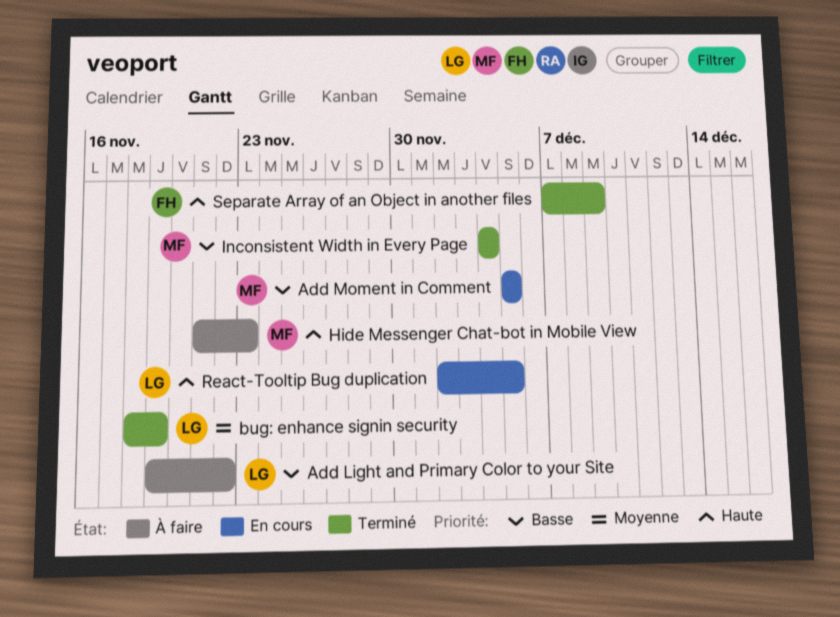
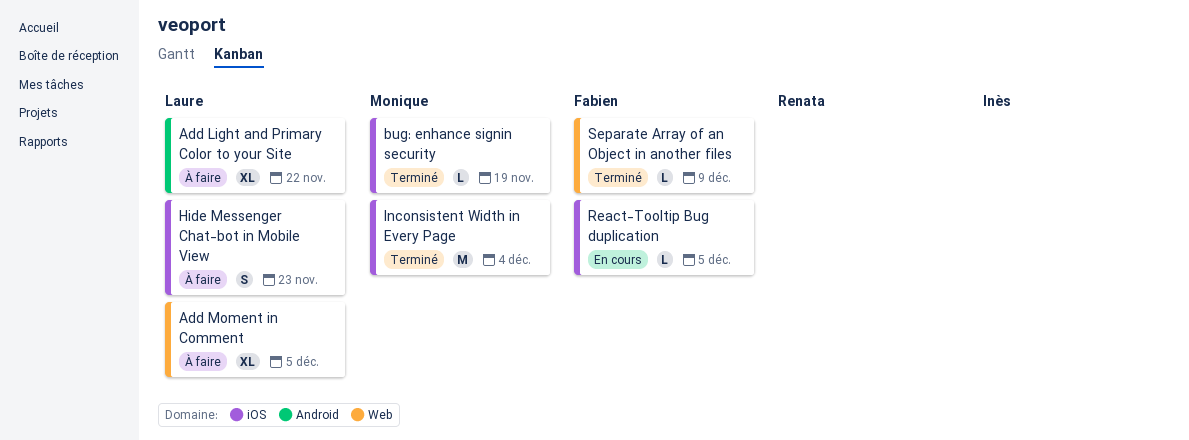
Add Moment in Comment, status: En cours -> À faire
Add Moment in Comment, owner: Monique -> Laure
bug: enhance signin security, owner: Laure -> Monique
Hide Messenger Chat-bot in Mobile View, owner: Monique -> Laure
React-Tooltip Bug duplication, owner: Laure -> Fabien

